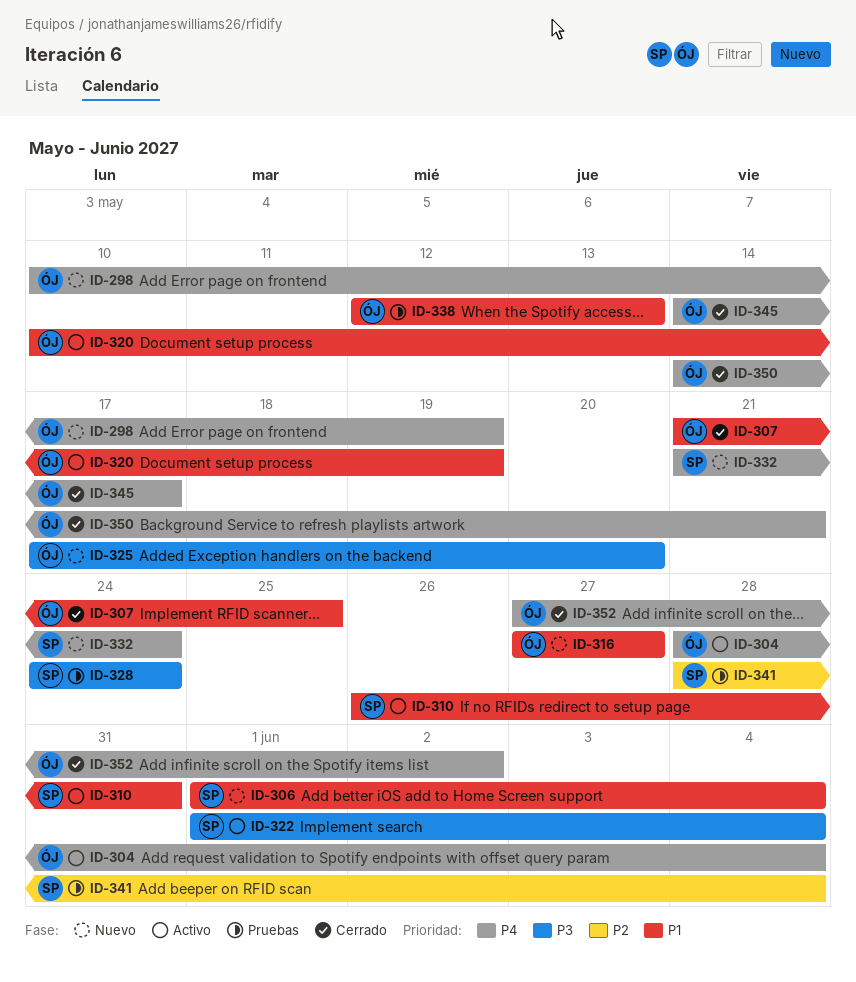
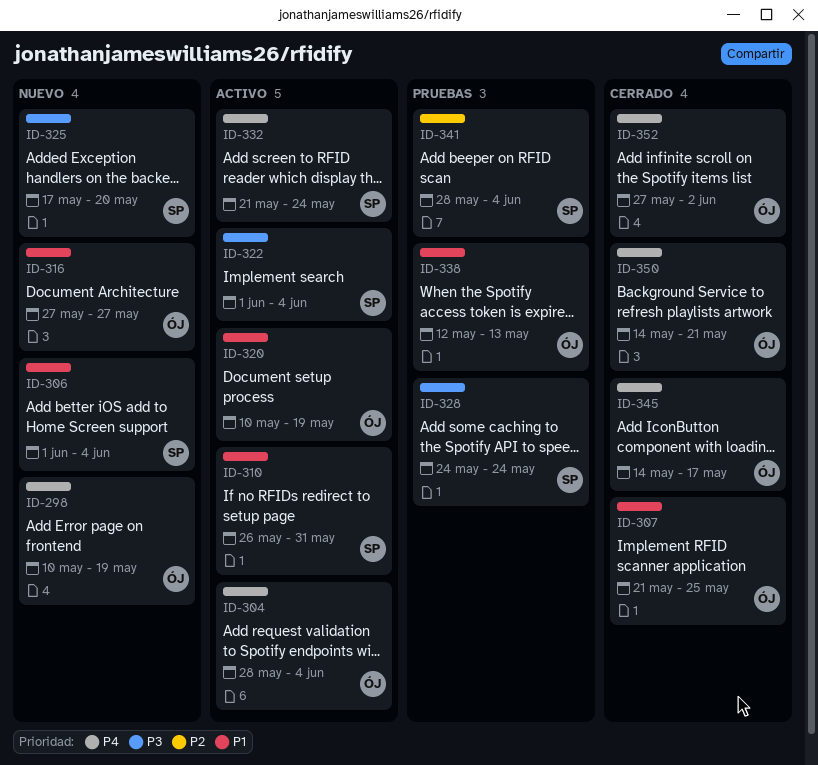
ID-325, owner: ÓJ -> SP
ID-332, status: Nuevo -> Activo

